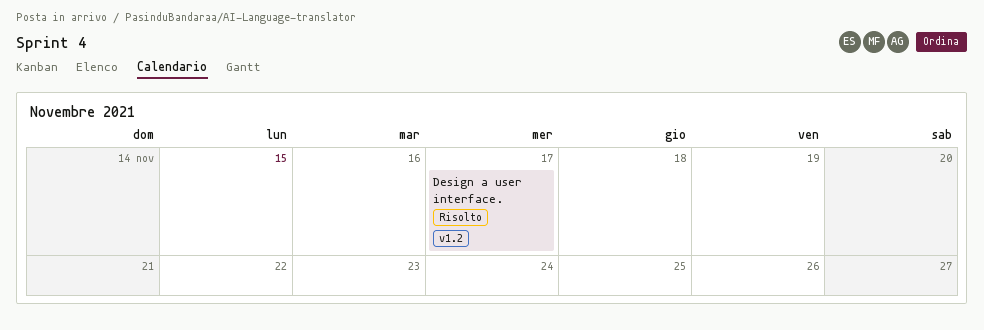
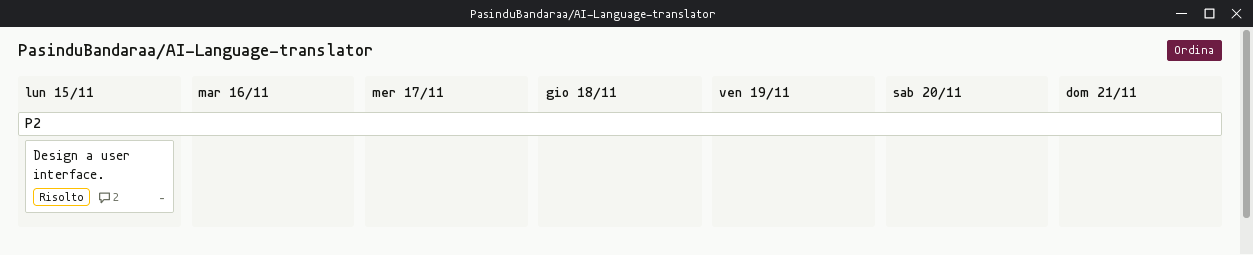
Design a user interface., due: Nov 17 -> Nov 15

